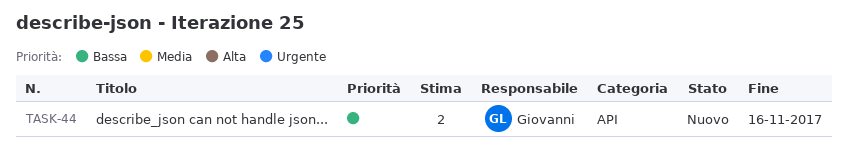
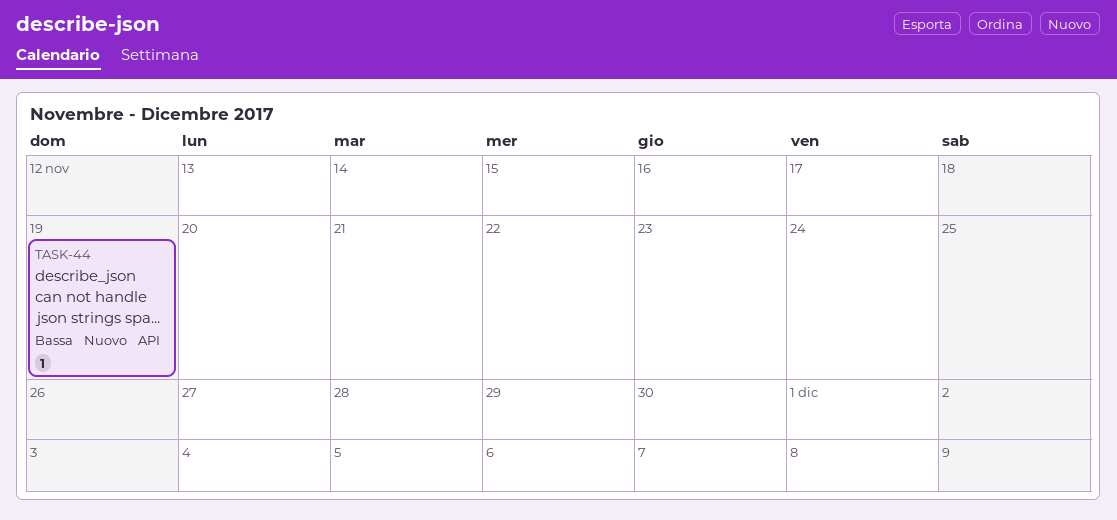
TASK-44, estimate: 2 -> 1
TASK-44, due: Nov 16 -> Nov 19

